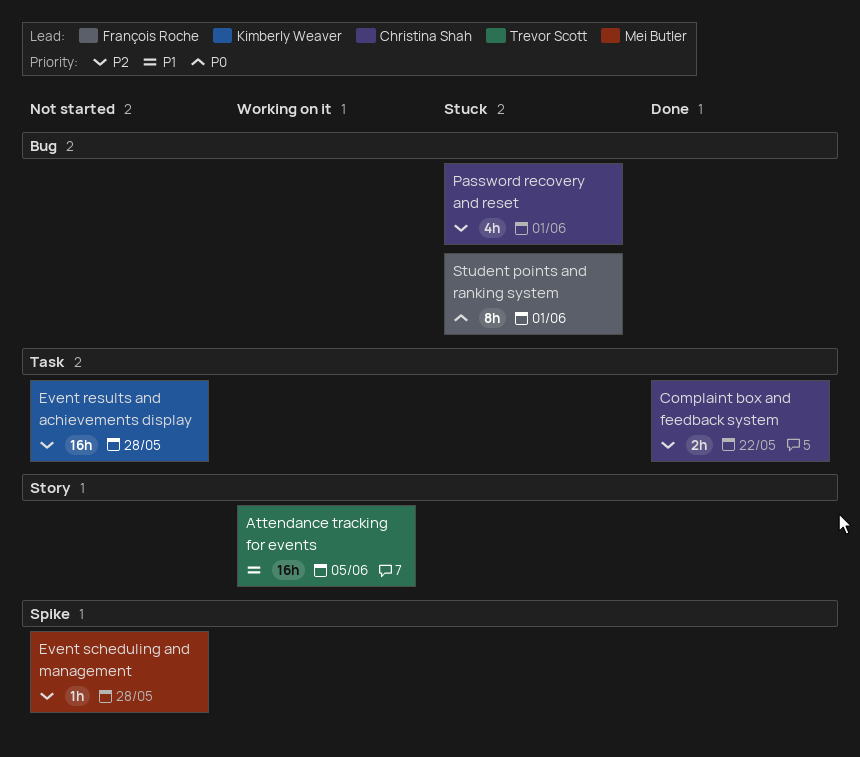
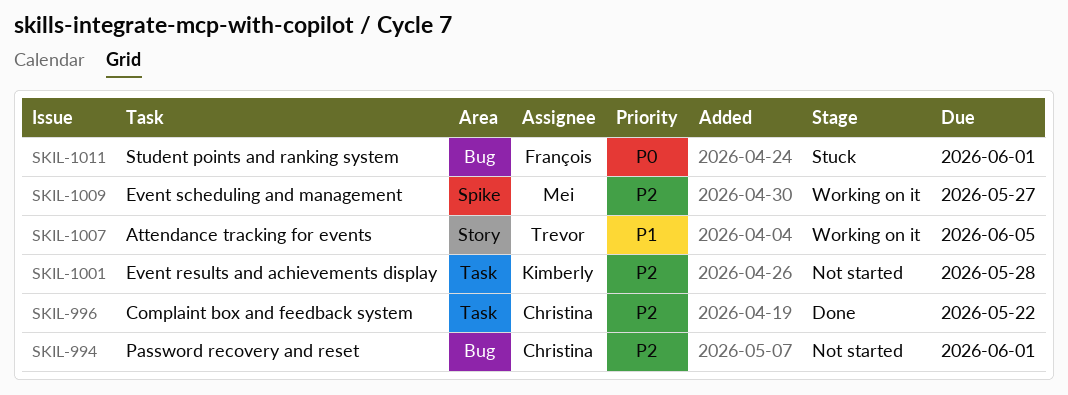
Event scheduling and management, status: Not started -> Working on it
Event scheduling and management, due: May 28 -> May 27
Password recovery and reset, status: Stuck -> Not started

